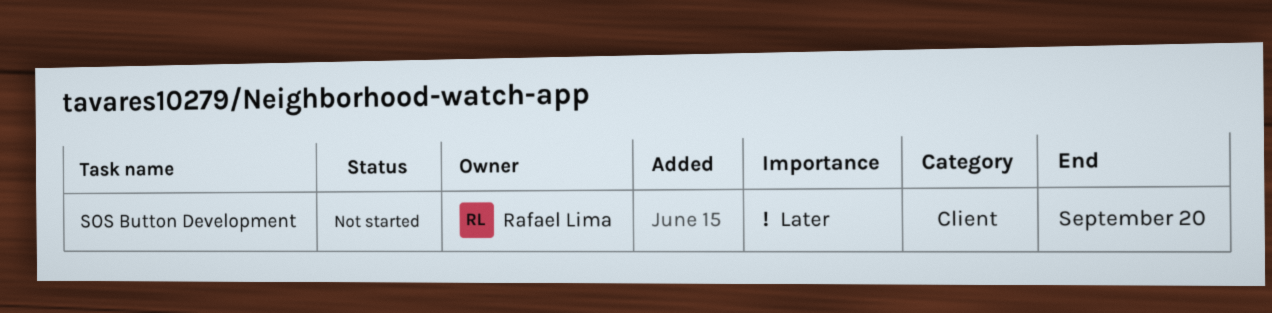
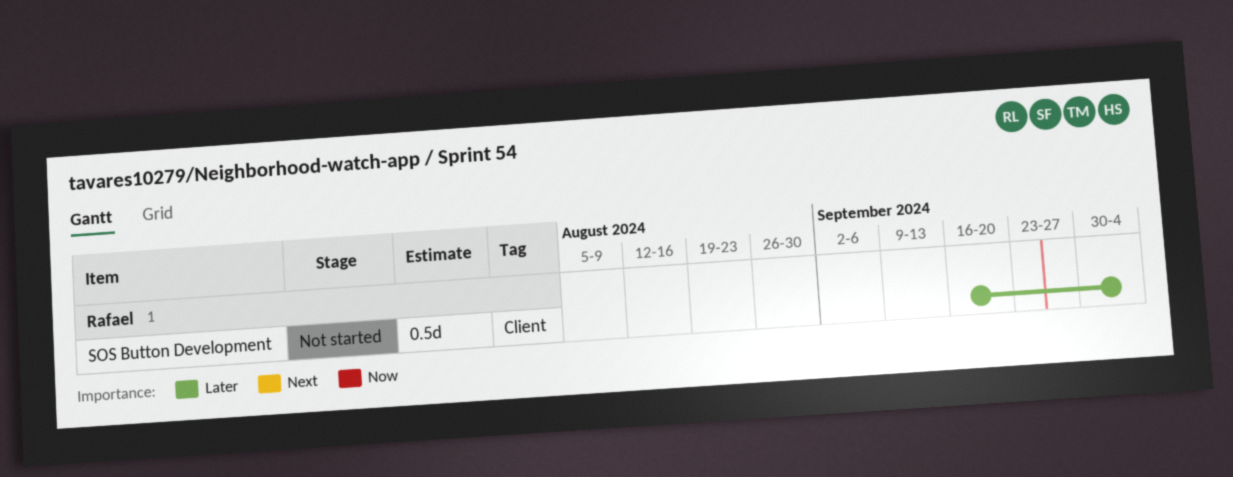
SOS Button Development, due: Sep 20 -> Oct 4

